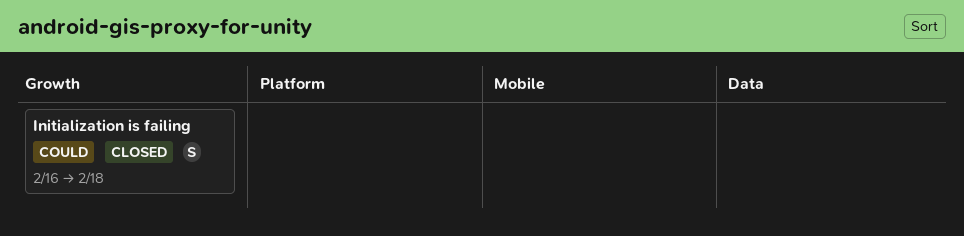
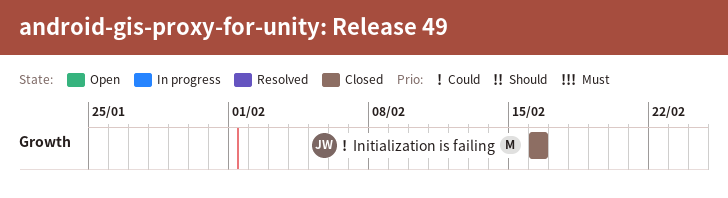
Initialization is failing, estimate: S -> M
Initialization is failing, due: Feb 18 -> Feb 16

